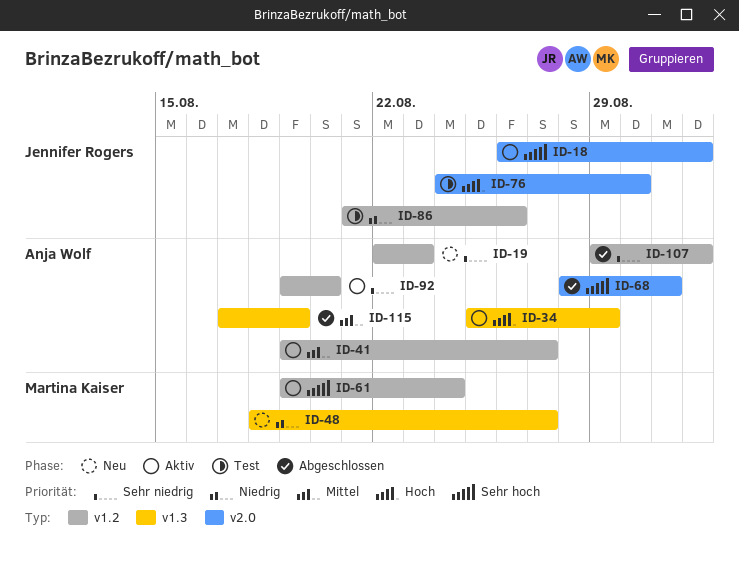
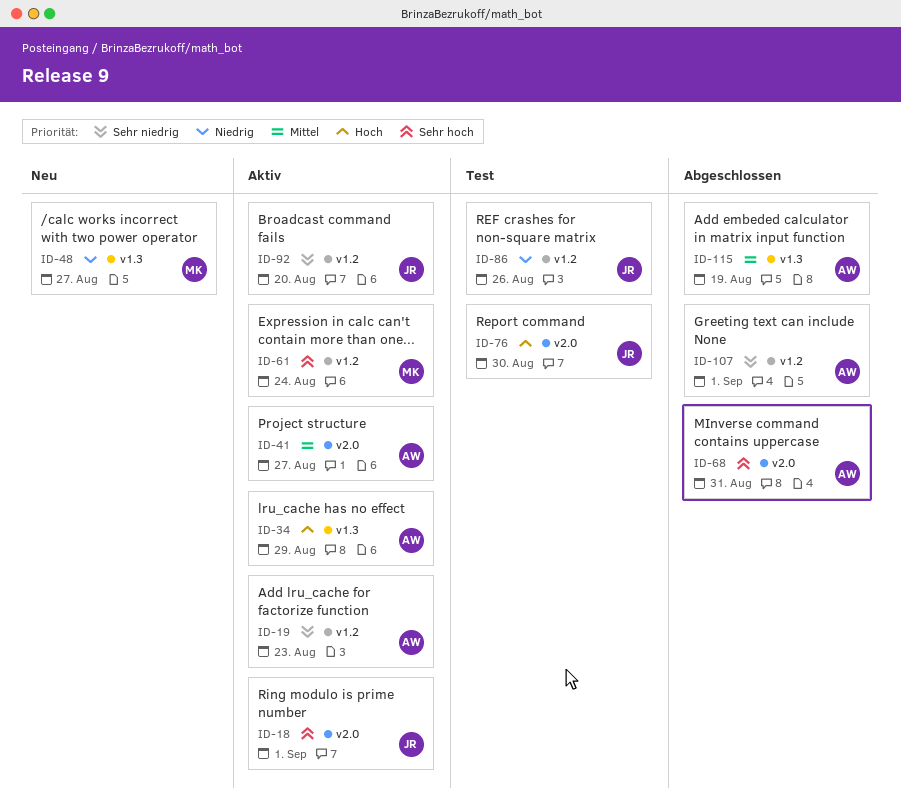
ID-19, status: Neu -> Aktiv
ID-41, label: v1.2 -> v2.0
ID-92, owner: Anja Wolf -> Jennifer Rogers

